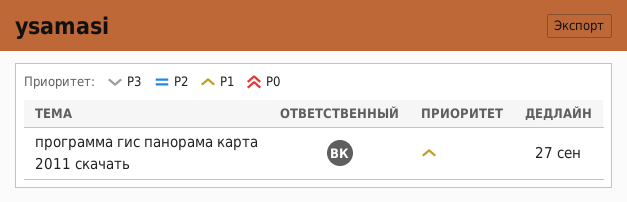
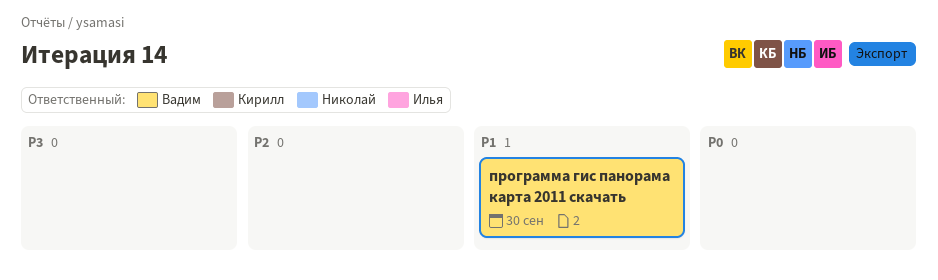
программа гис панорама карта 2011 скачать, due: Sep 27 -> Sep 30

